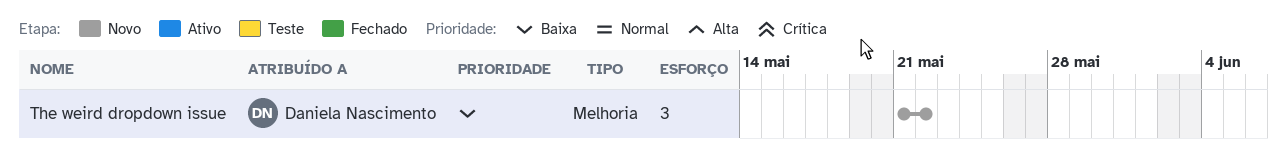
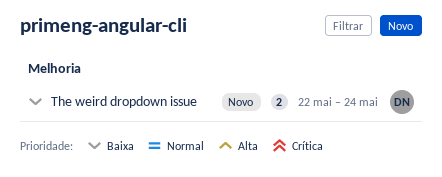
The weird dropdown issue, estimate: 3 -> 2
The weird dropdown issue, start: May 21 -> May 22
The weird dropdown issue, due: May 22 -> May 24

